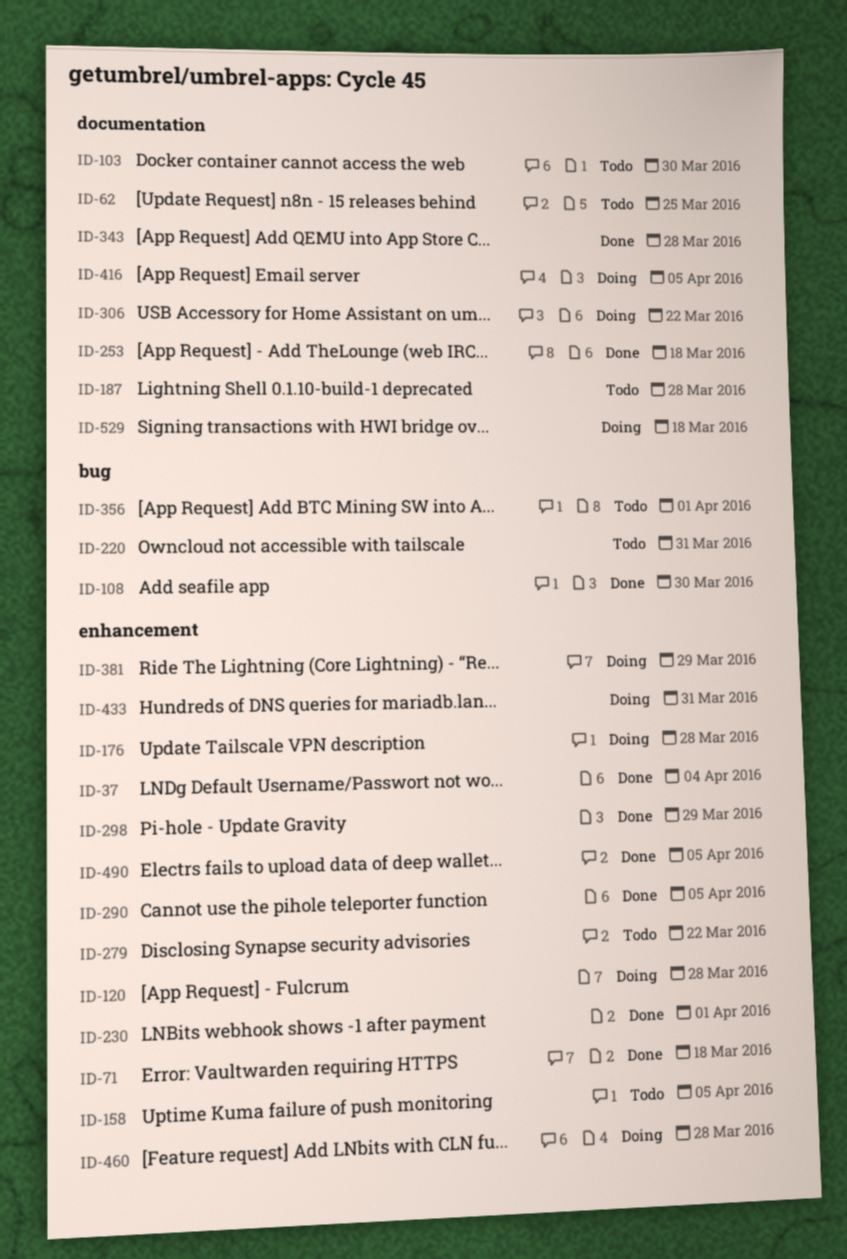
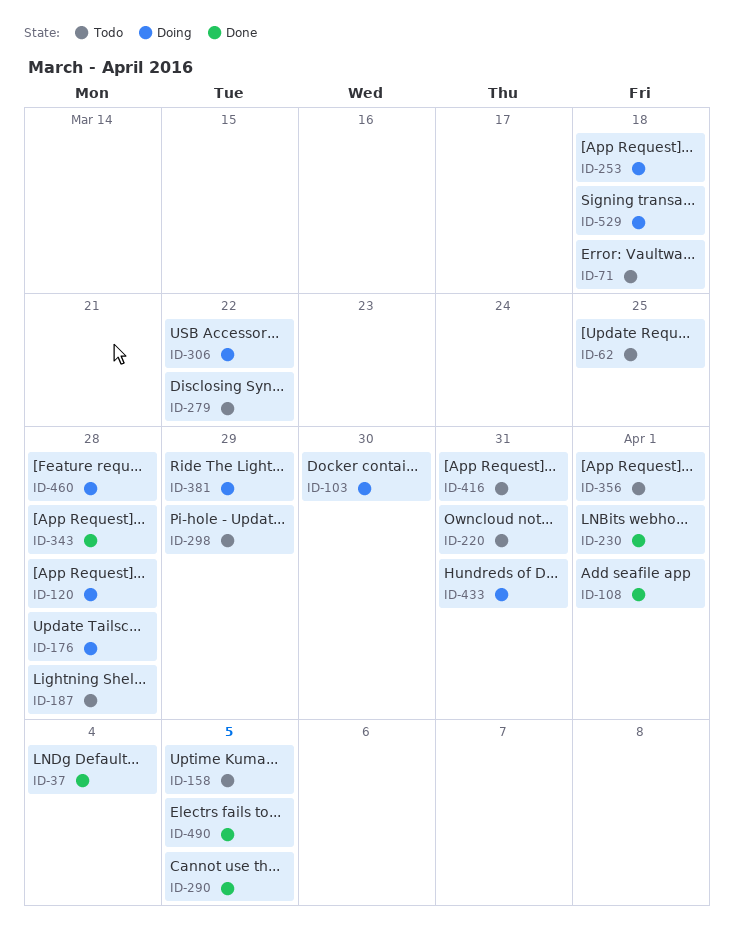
ID-71, status: Done -> Todo
ID-103, status: Todo -> Doing
ID-108, due: Mar 30 -> Apr 1
ID-253, status: Done -> Doing
ID-298, status: Done -> Todo
ID-416, status: Doing -> Todo
ID-416, due: Apr 5 -> Mar 31

